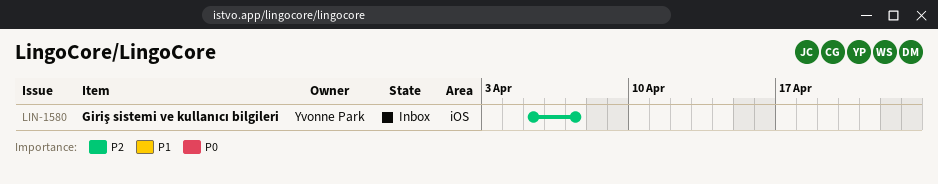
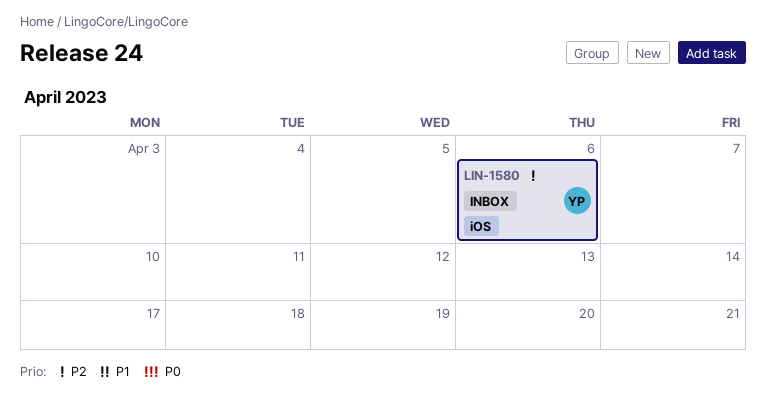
LIN-1580, due: Apr 7 -> Apr 6

